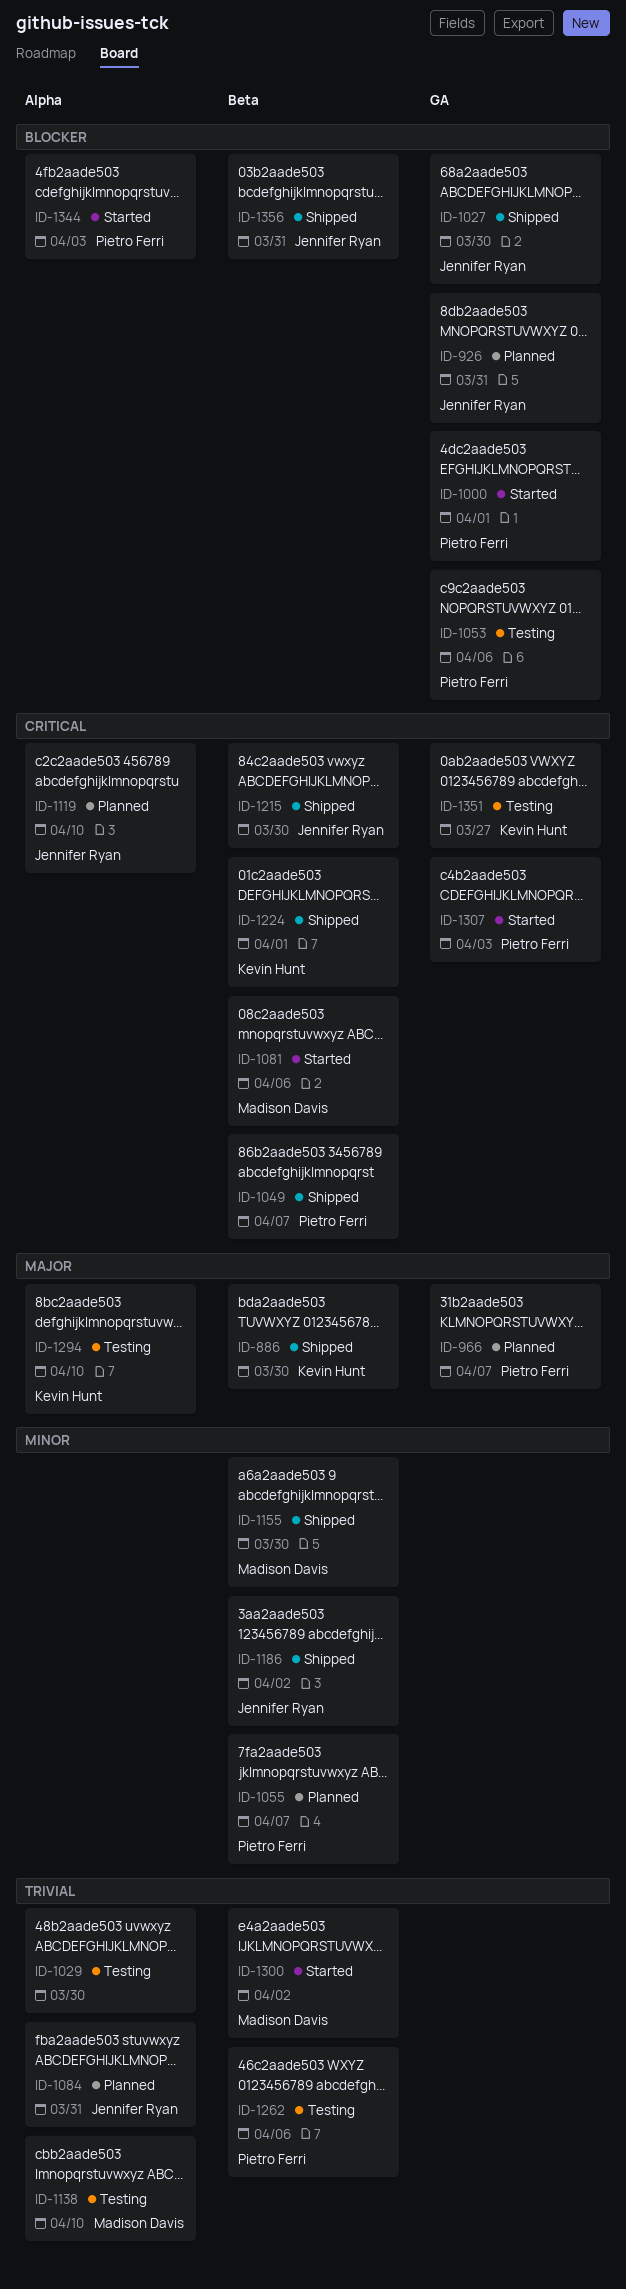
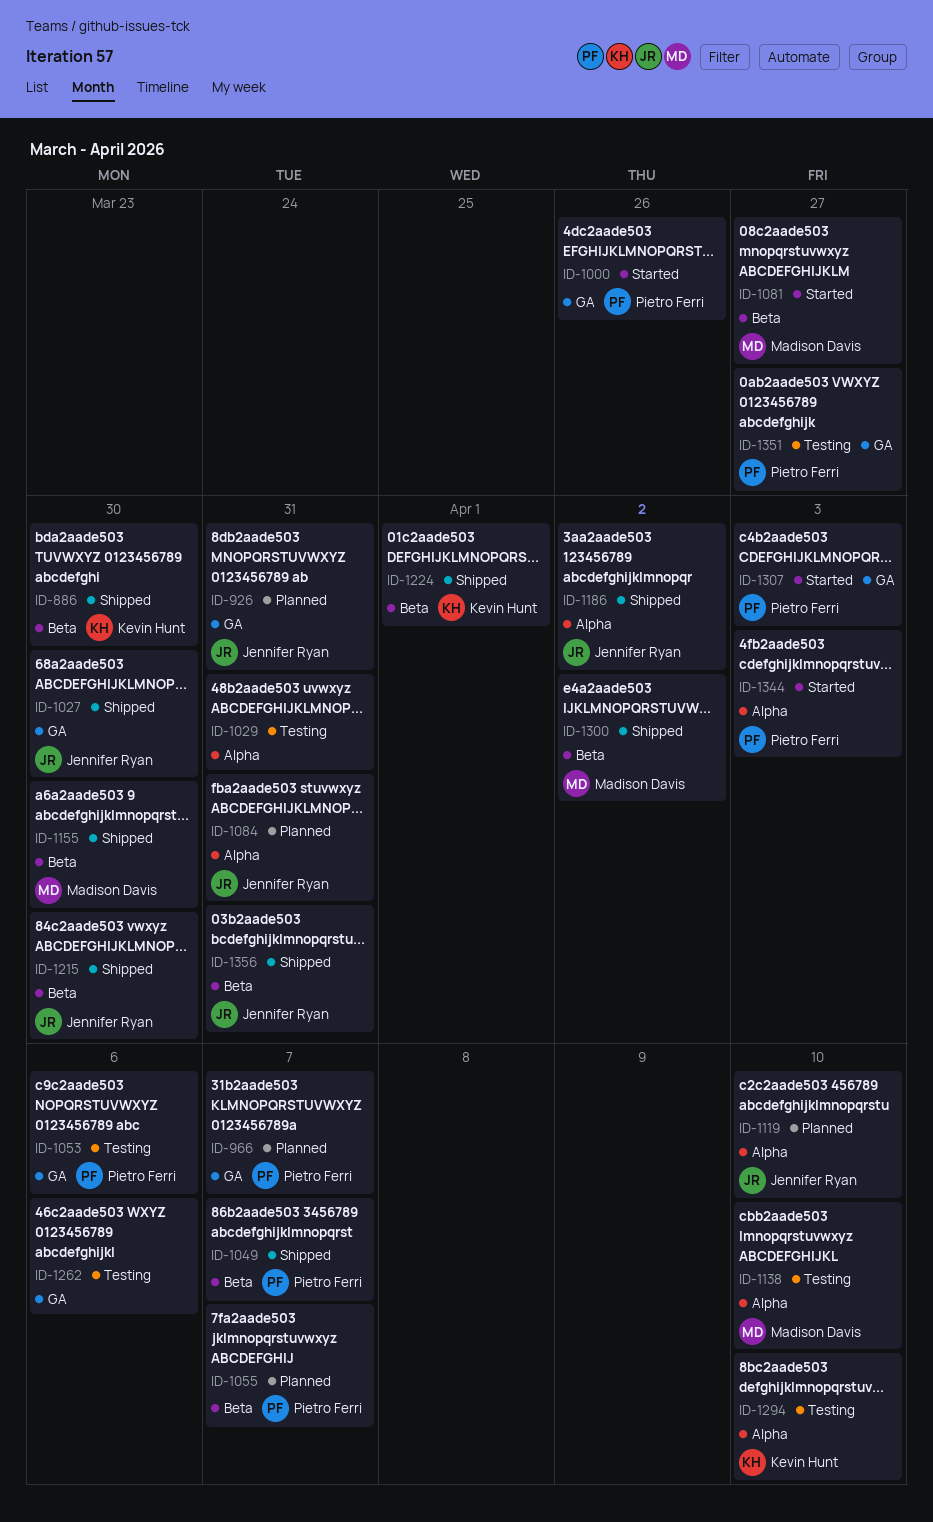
ID-1000, due: Apr 1 -> Mar 26
ID-1029, due: Mar 30 -> Mar 31
ID-1081, due: Apr 6 -> Mar 27
ID-1186, label: Beta -> Alpha
ID-1262, owner: Pietro Ferri -> none
ID-1262, label: Beta -> GA
ID-1300, status: Started -> Shipped
ID-1351, owner: Kevin Hunt -> Pietro Ferri

